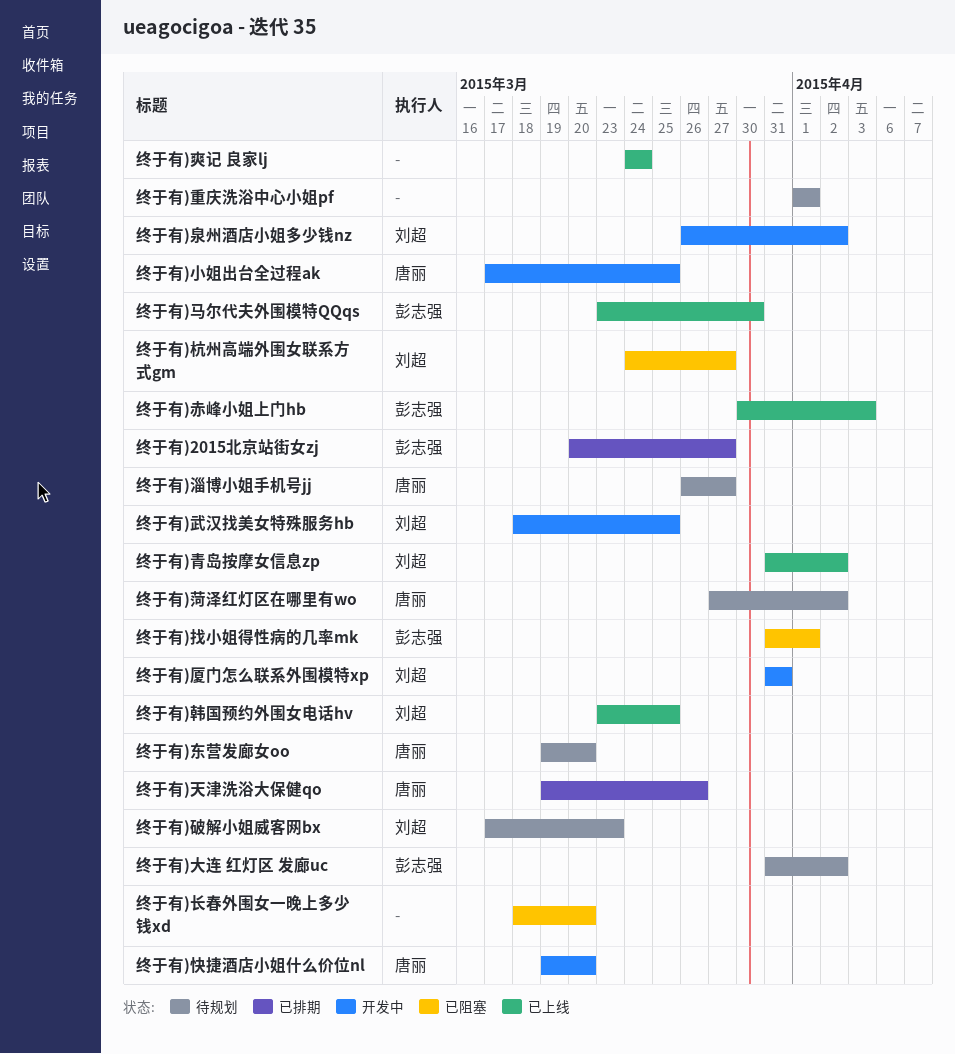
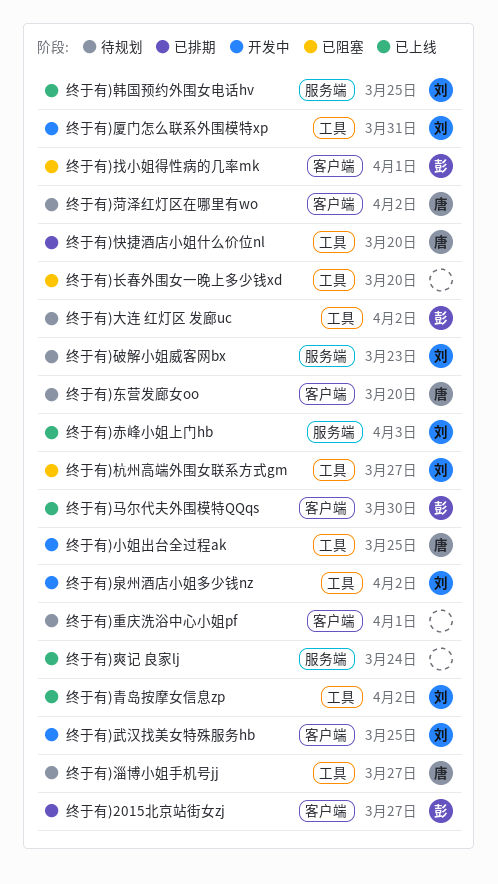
终于有)天津洗浴大保健qo: present -> none
终于有)快捷酒店小姐什么价位nl, status: 开发中 -> 已排期
终于有)赤峰小姐上门hb, owner: 彭志强 -> 刘超

